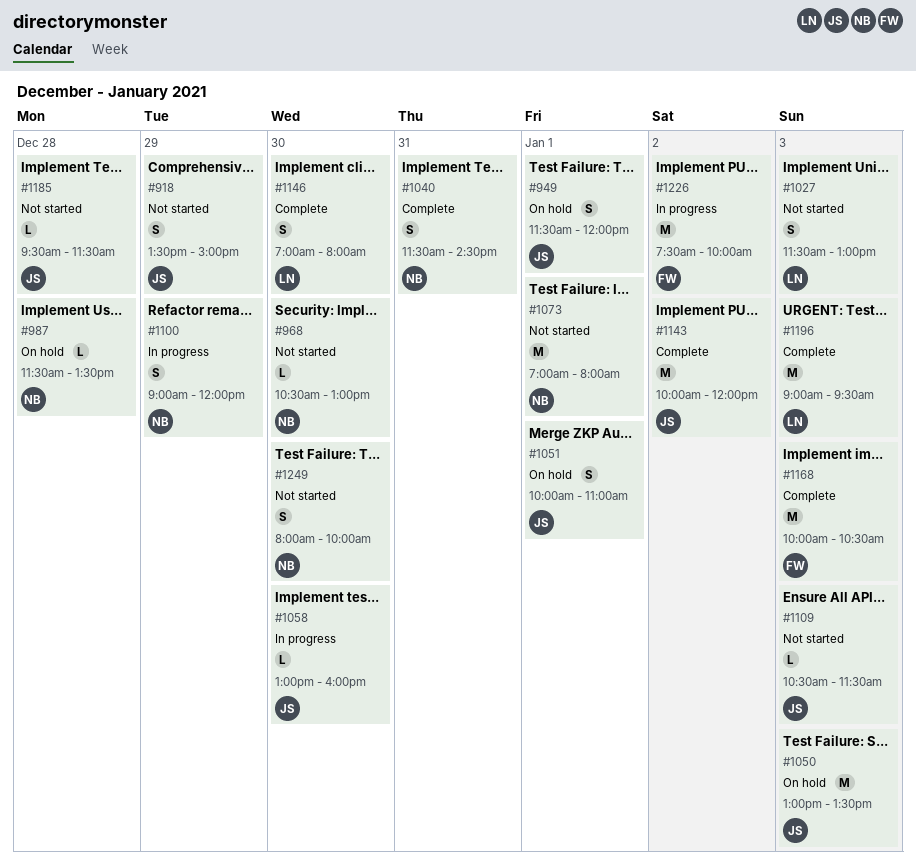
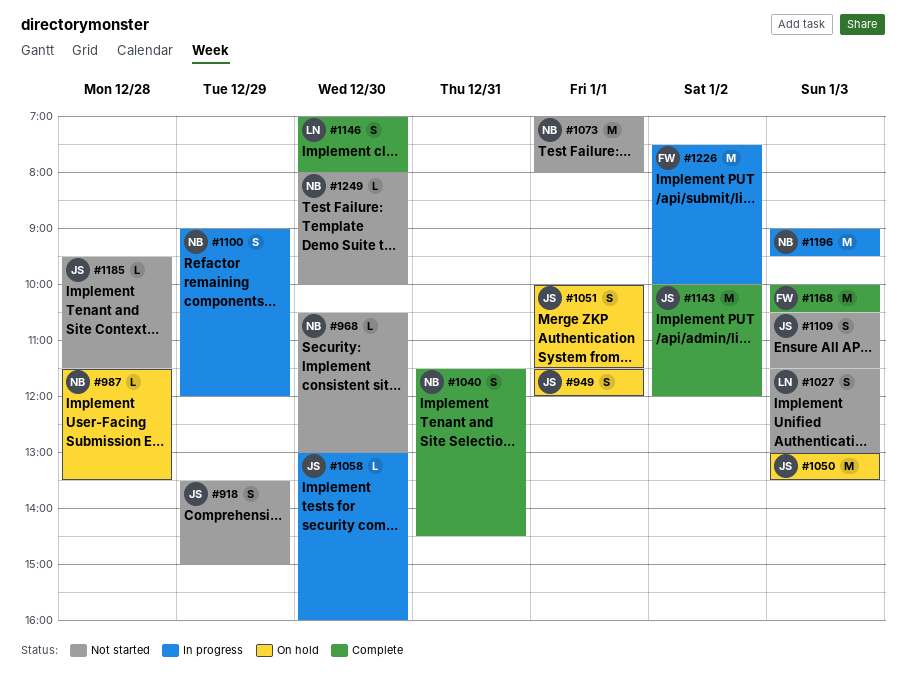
#1051, ends: 11:00 -> 11:30
#1109, estimate: L -> S
#1196, status: Complete -> In progress
#1196, owner: LN -> NB
#1249, estimate: S -> L

